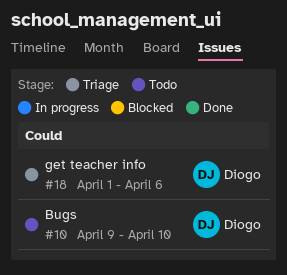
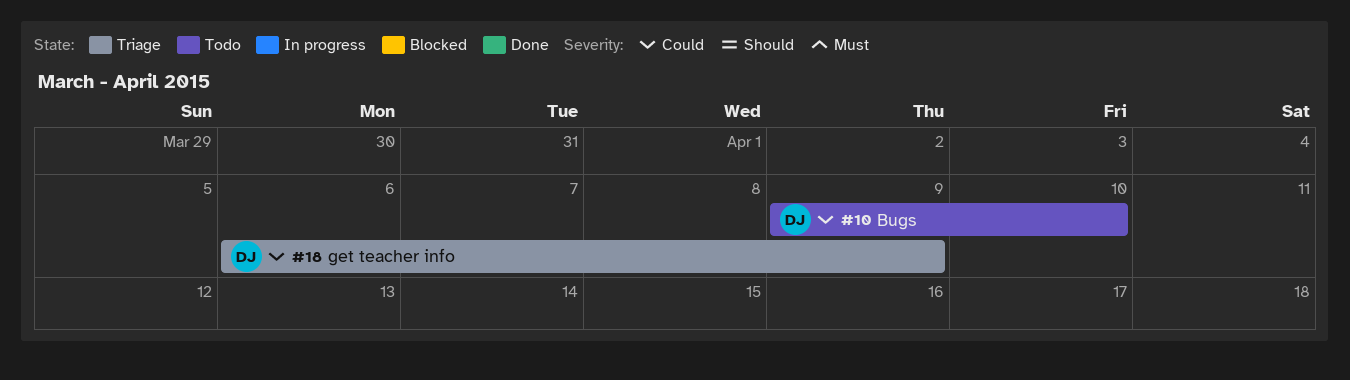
#18, start: Apr 1 -> Apr 6
#18, due: Apr 6 -> Apr 9

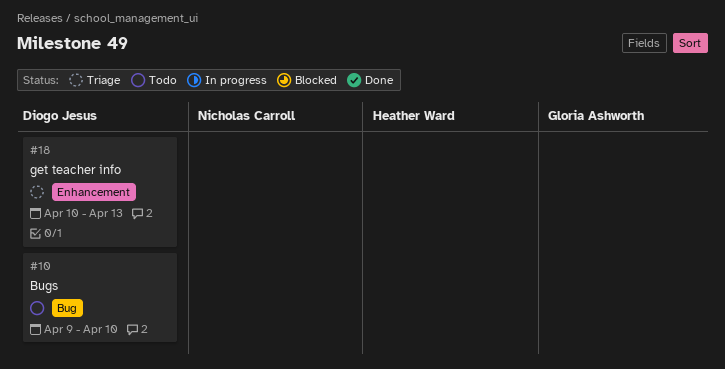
#18, start: Apr 6 -> Apr 10
#18, due: Apr 9 -> Apr 13

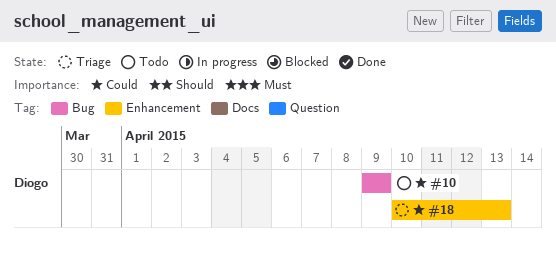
#10, due: Apr 10 -> Apr 9

